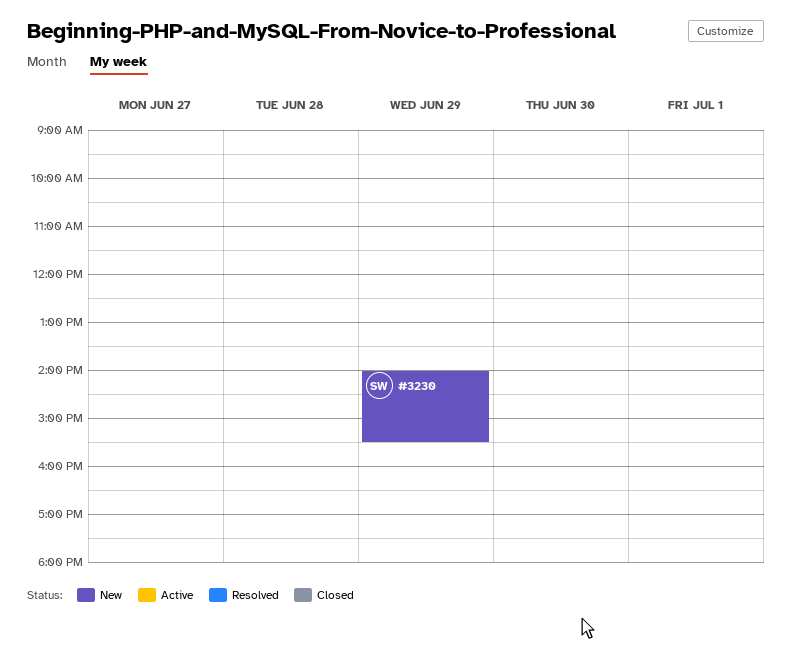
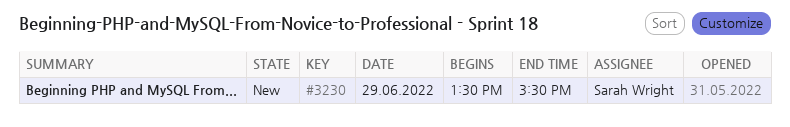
#3230, begins: 14:00 -> 13:30

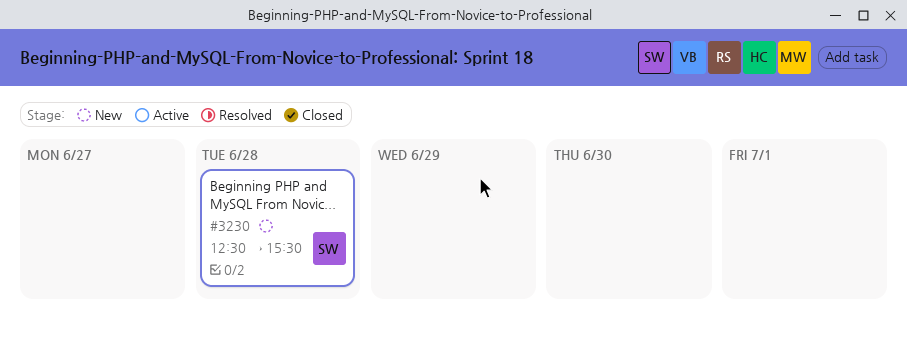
#3230, day: Jun 29 -> Jun 28
#3230, begins: 13:30 -> 12:30

